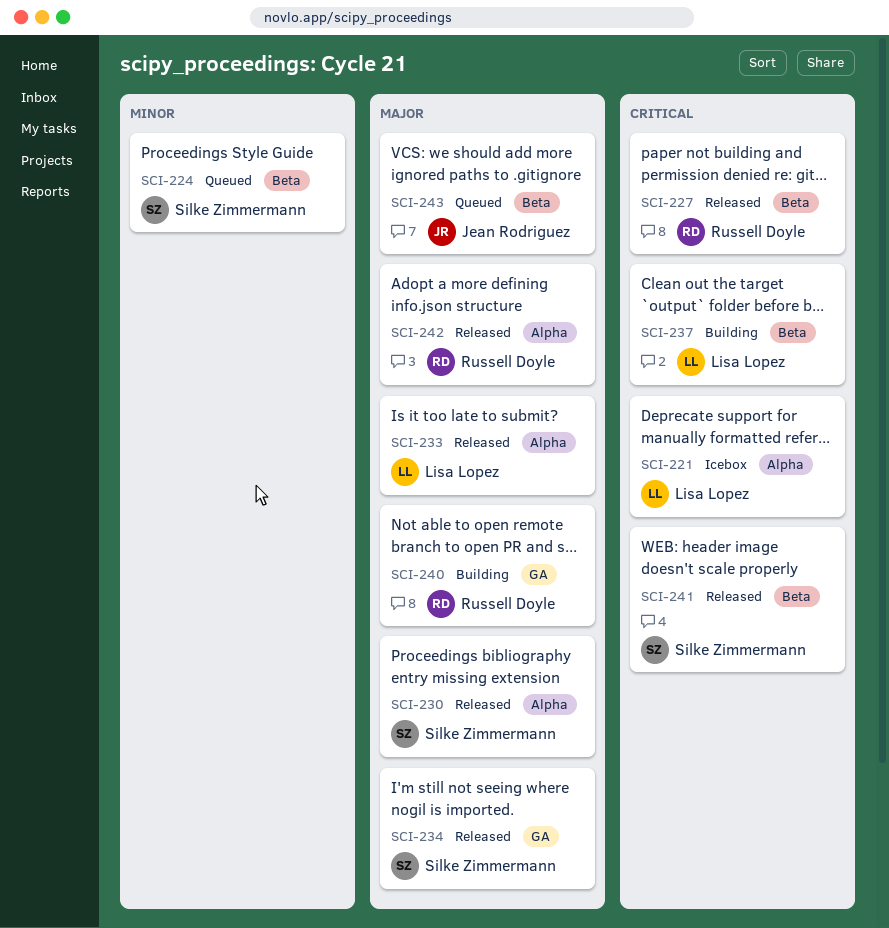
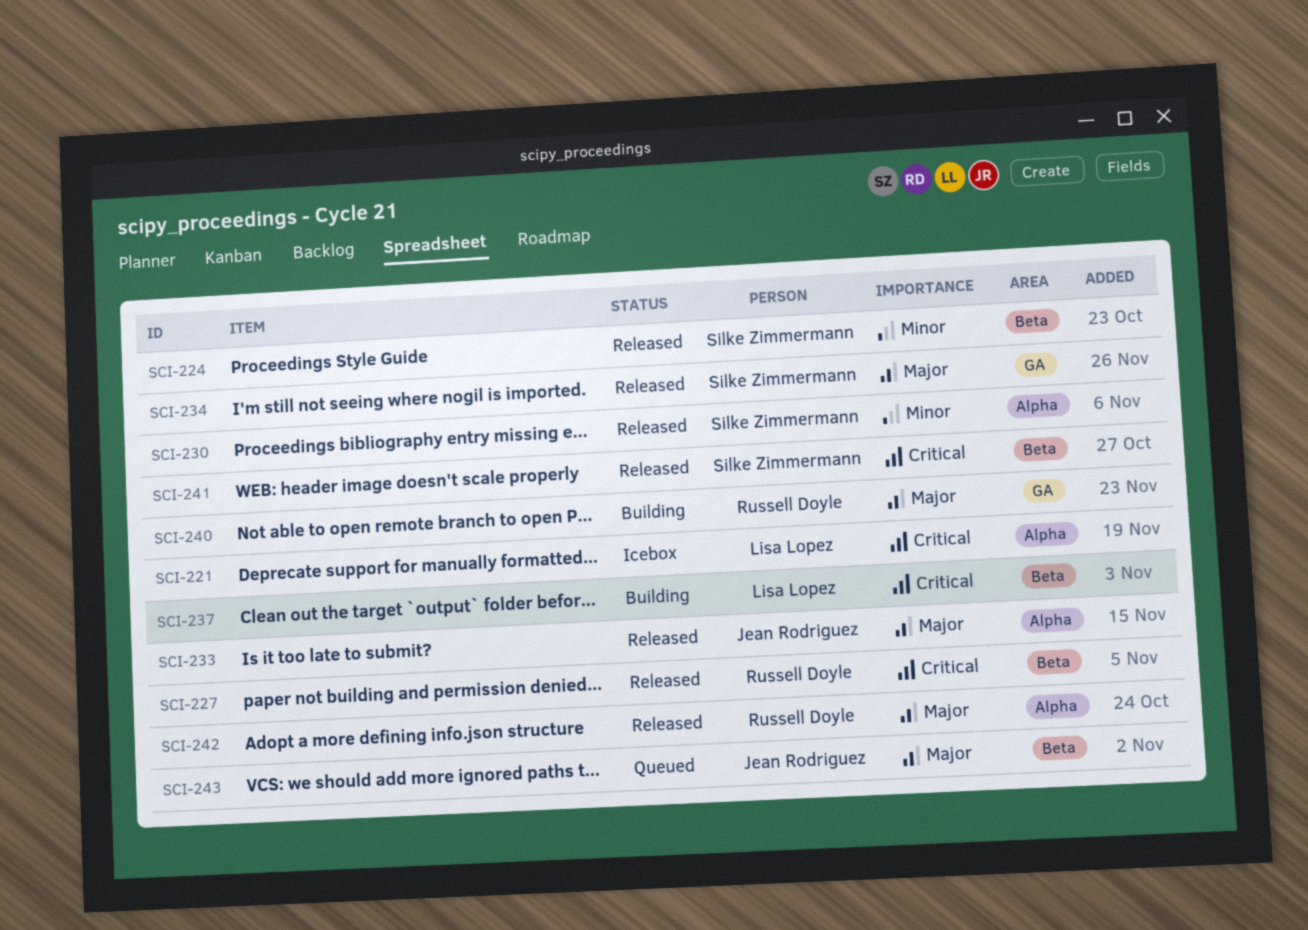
SCI-224, status: Queued -> Released
SCI-230, priority: Major -> Minor
SCI-233, owner: Lisa Lopez -> Jean Rodriguez

